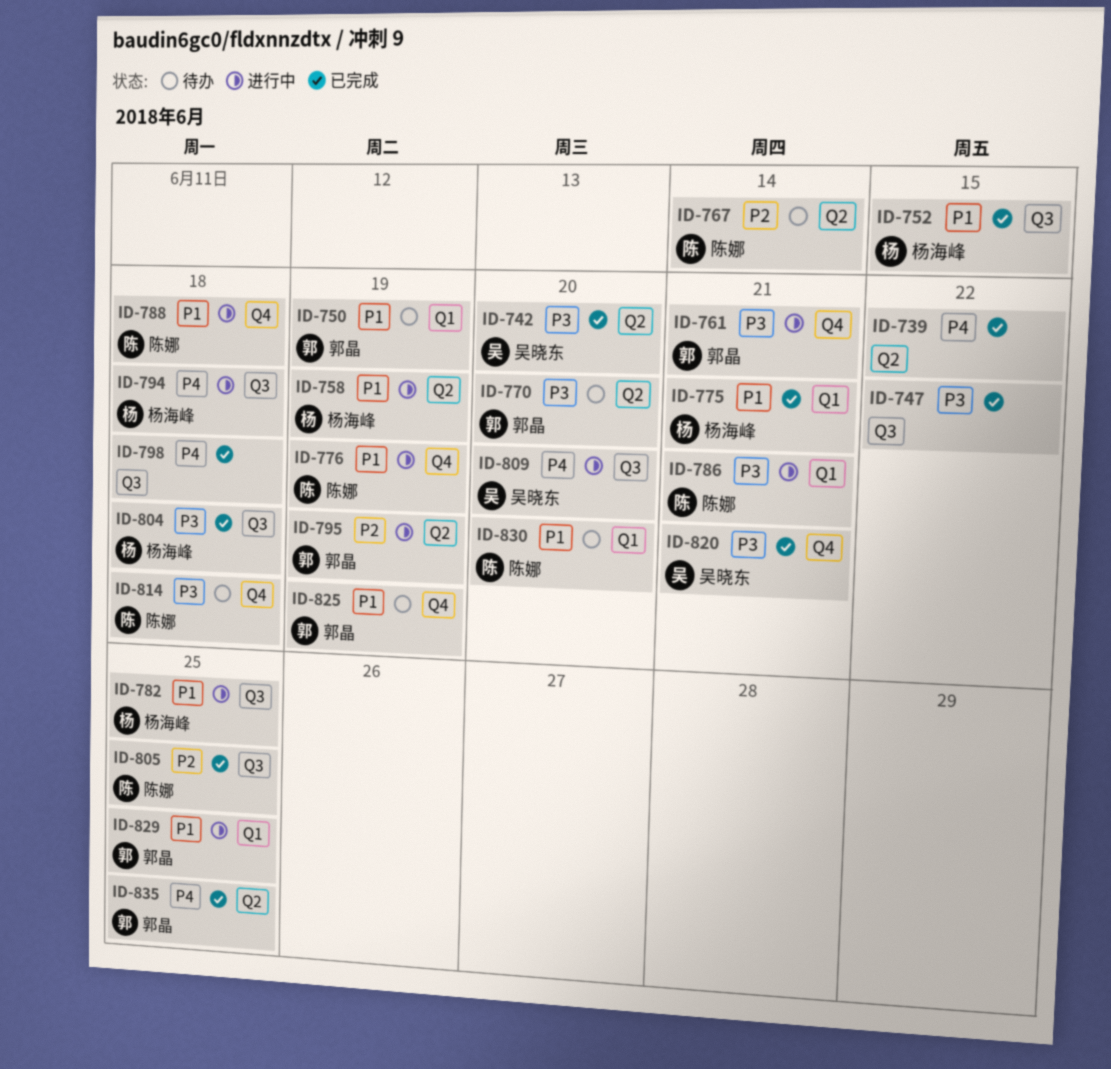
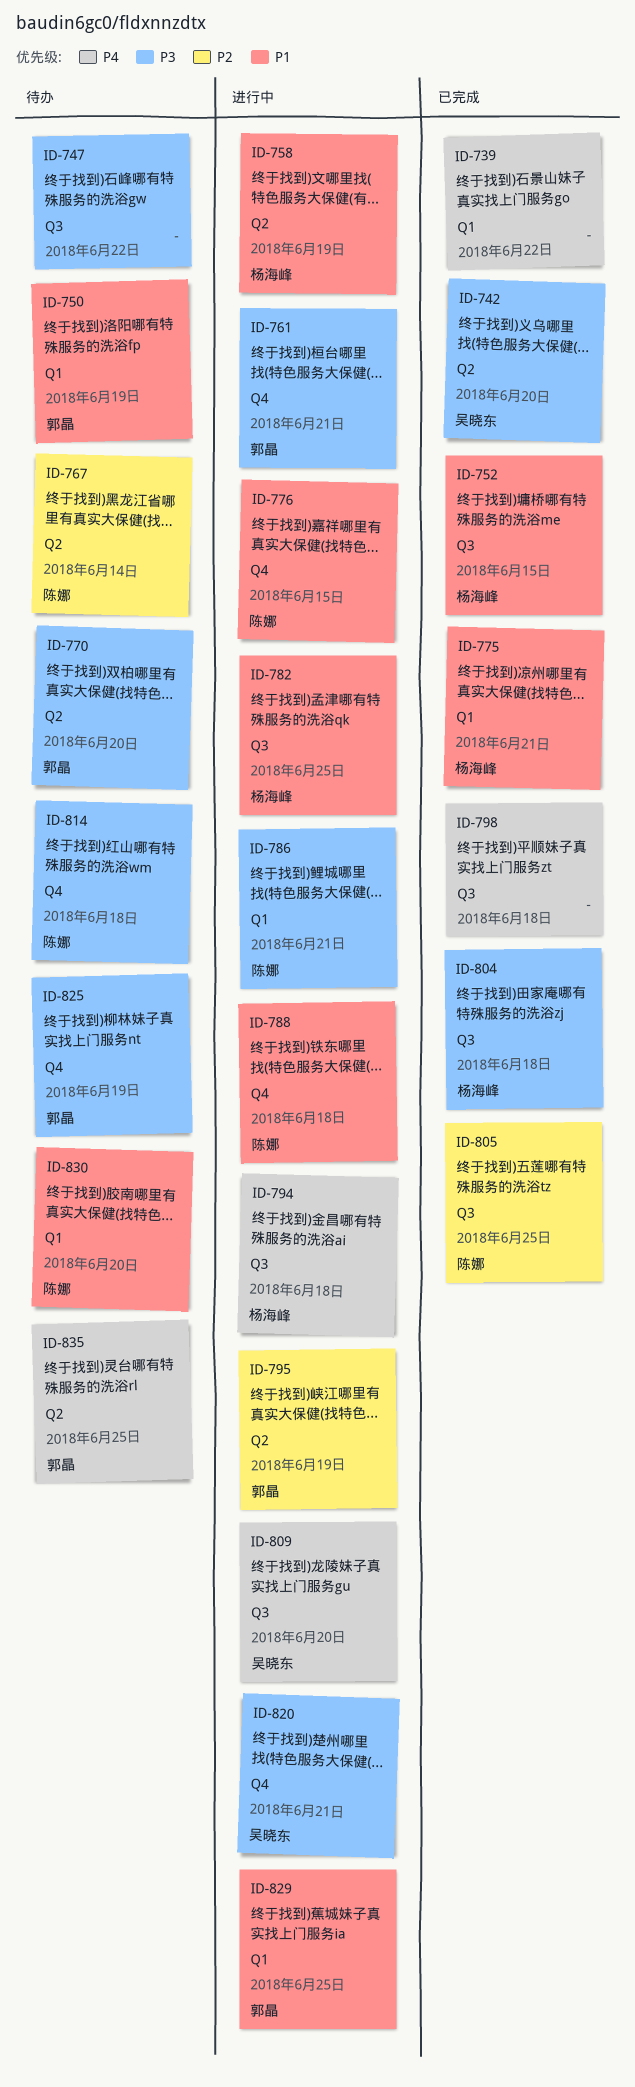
ID-739, label: Q2 -> Q1
ID-747, status: 已完成 -> 待办
ID-776, due: Jun 19 -> Jun 15
ID-820, status: 已完成 -> 进行中
ID-825, priority: P1 -> P3
ID-835, status: 已完成 -> 待办

